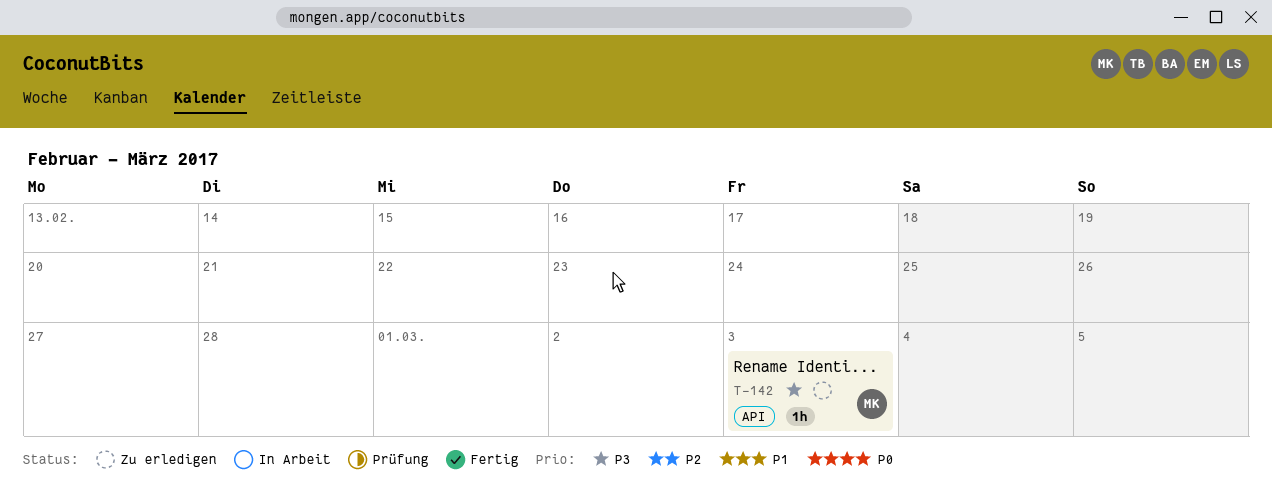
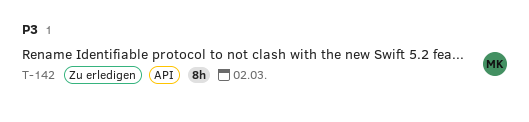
T-142, estimate: 1h -> 8h
T-142, due: Mar 3 -> Mar 2

